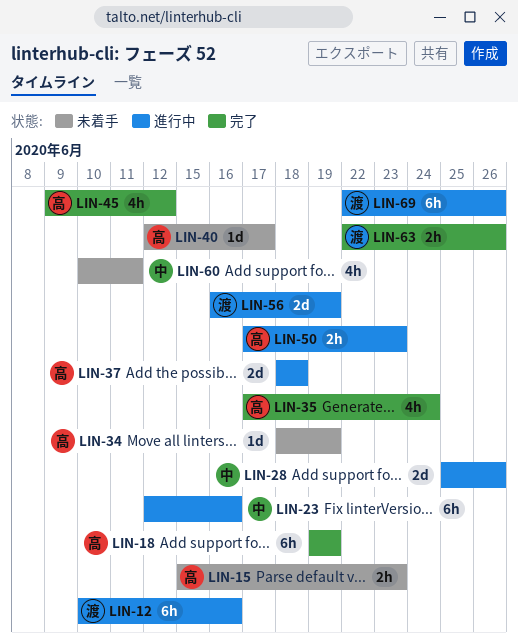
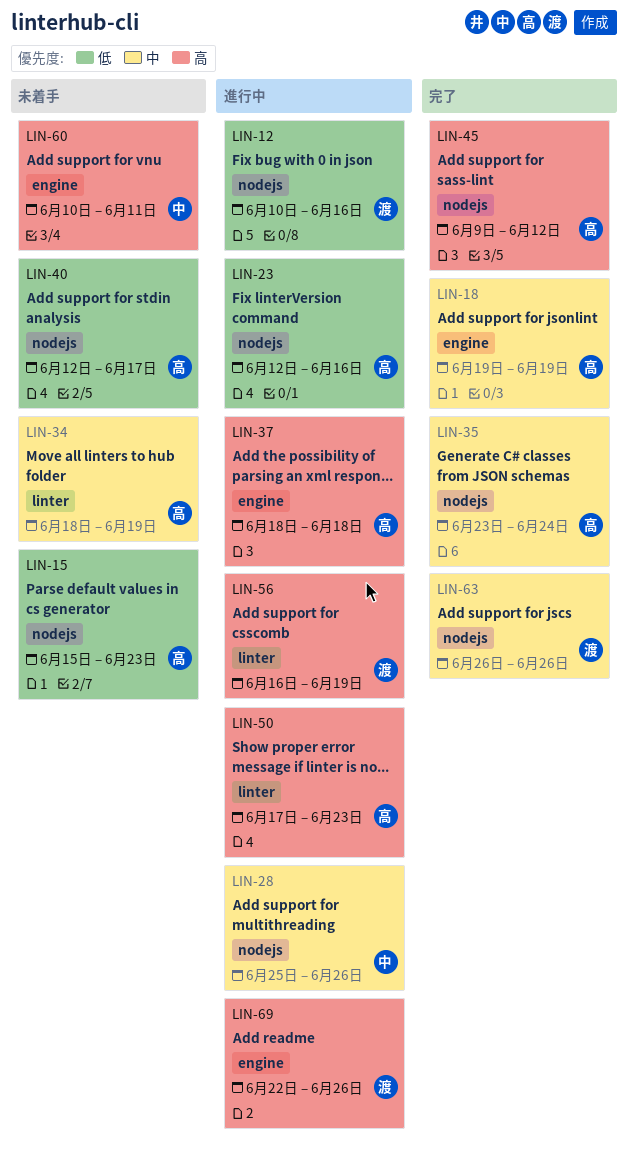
LIN-23, owner: 中 -> 高
LIN-35, start: Jun 17 -> Jun 23
LIN-63, start: Jun 22 -> Jun 26

